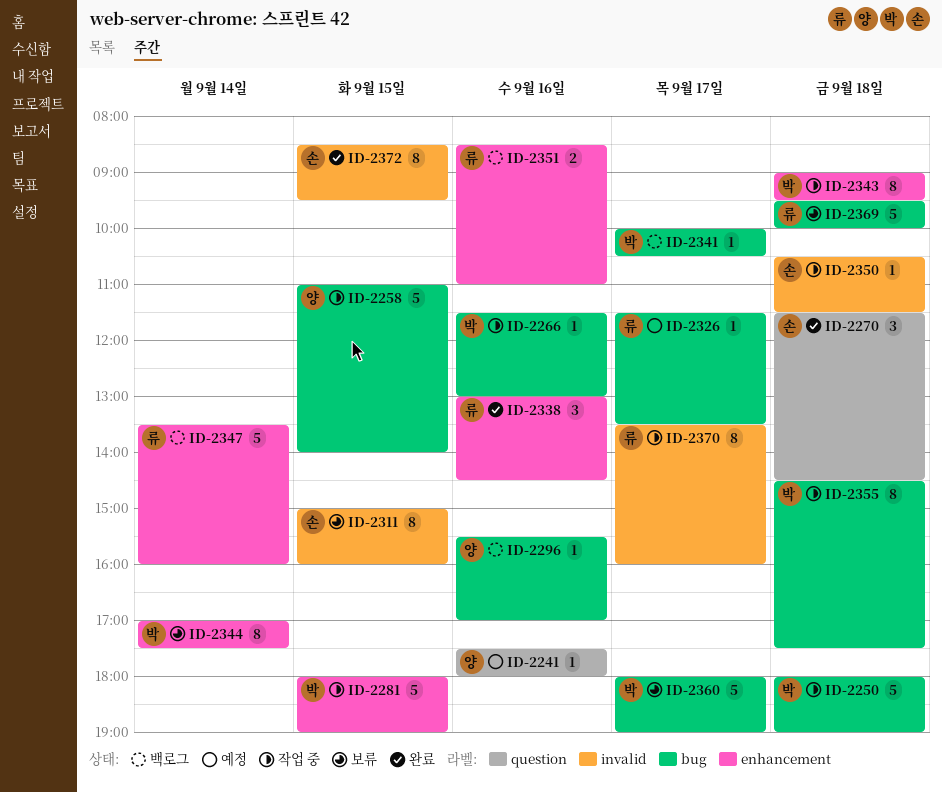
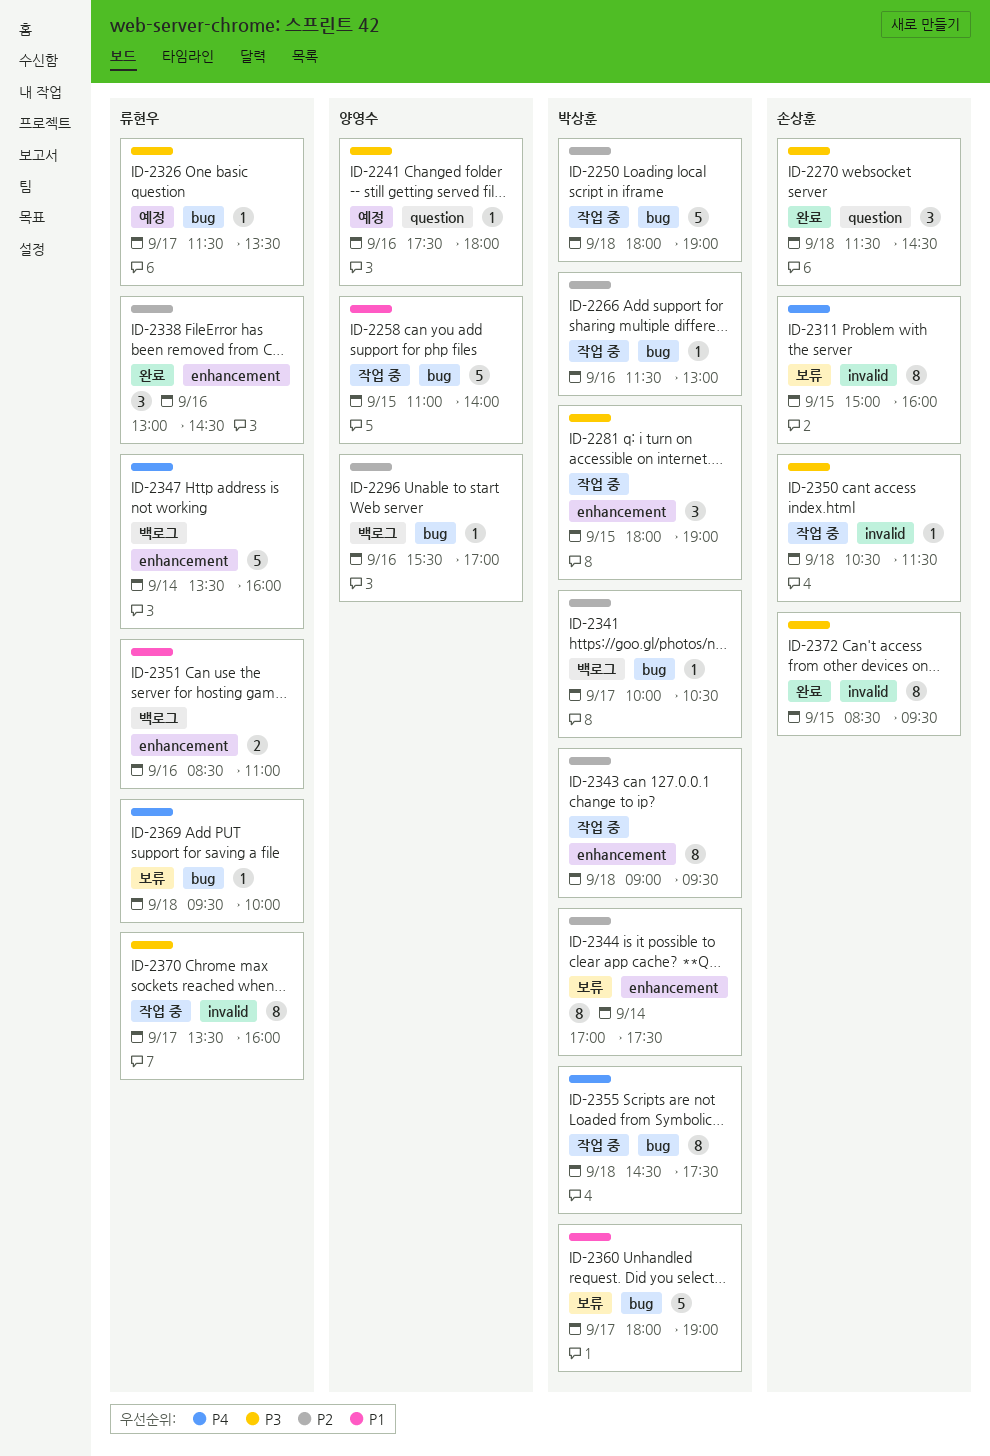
ID-2281, estimate: 5 -> 3
ID-2369, estimate: 5 -> 1

